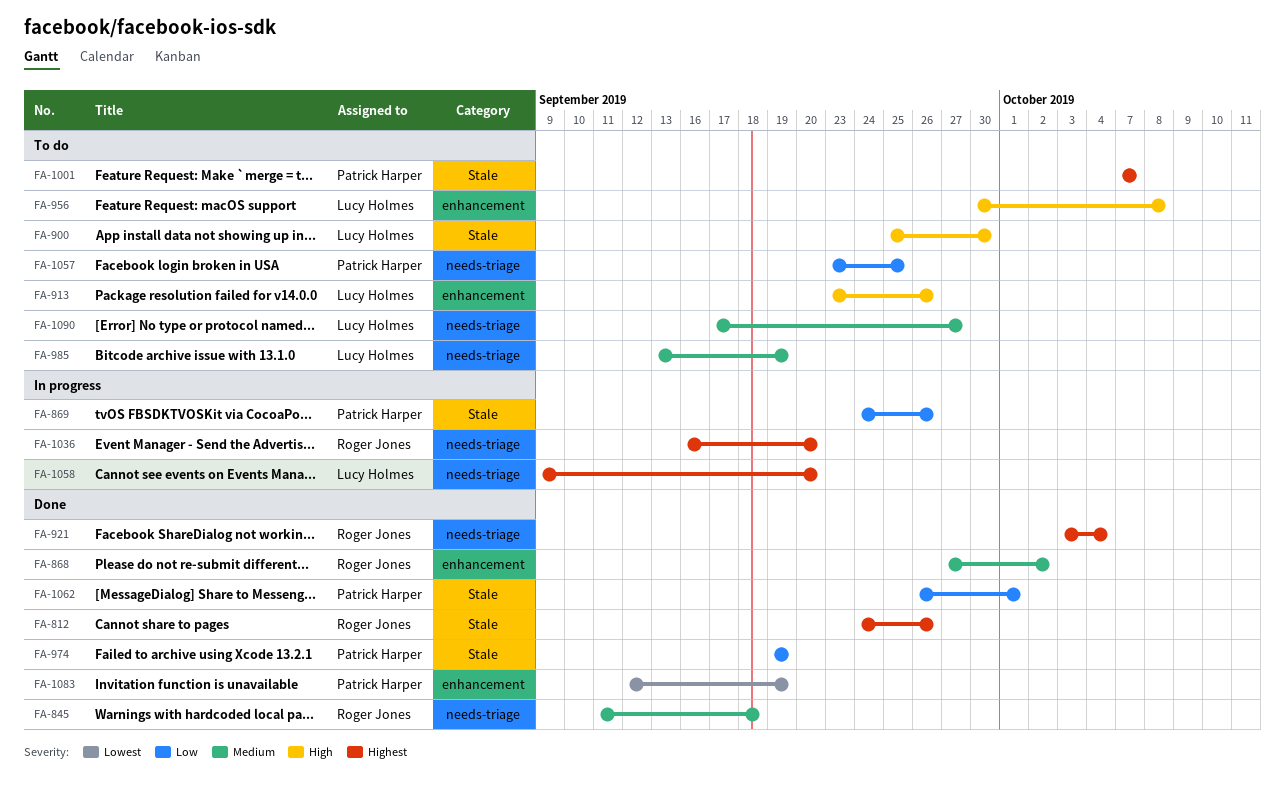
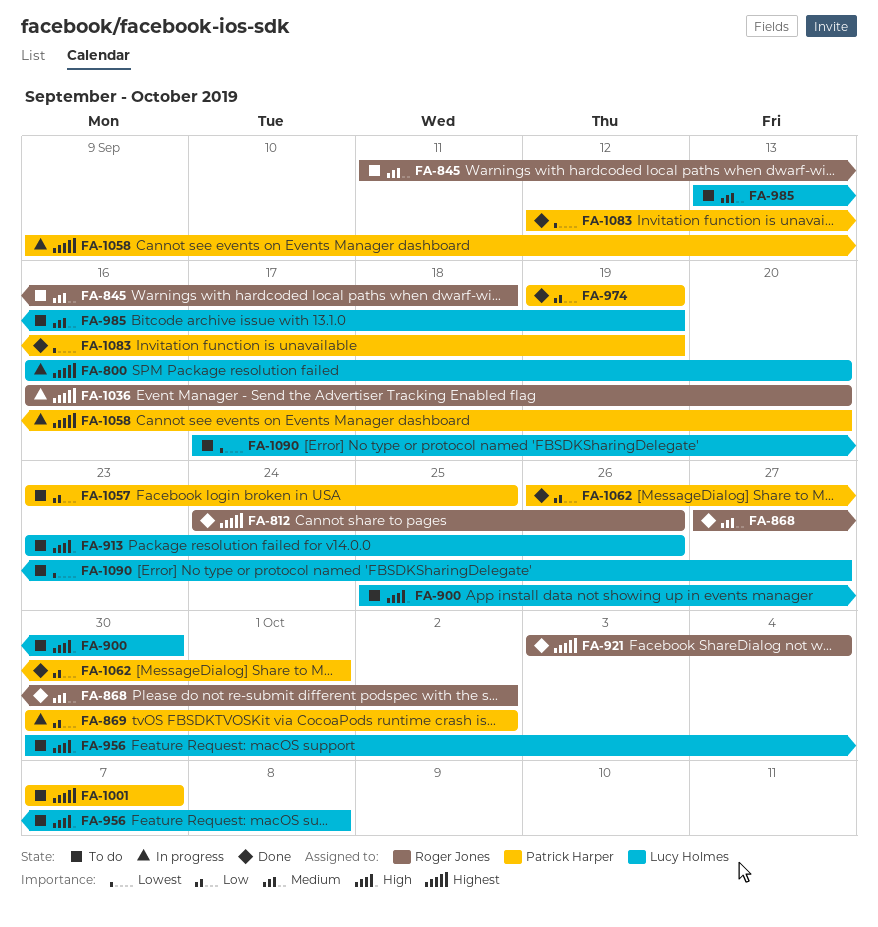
FA-800: none -> present
FA-845, status: Done -> To do
FA-869, start: Sep 24 -> Sep 30
FA-869, due: Sep 26 -> Oct 2
FA-1058, owner: Lucy Holmes -> Patrick Harper
FA-1090, priority: Medium -> Lowest

